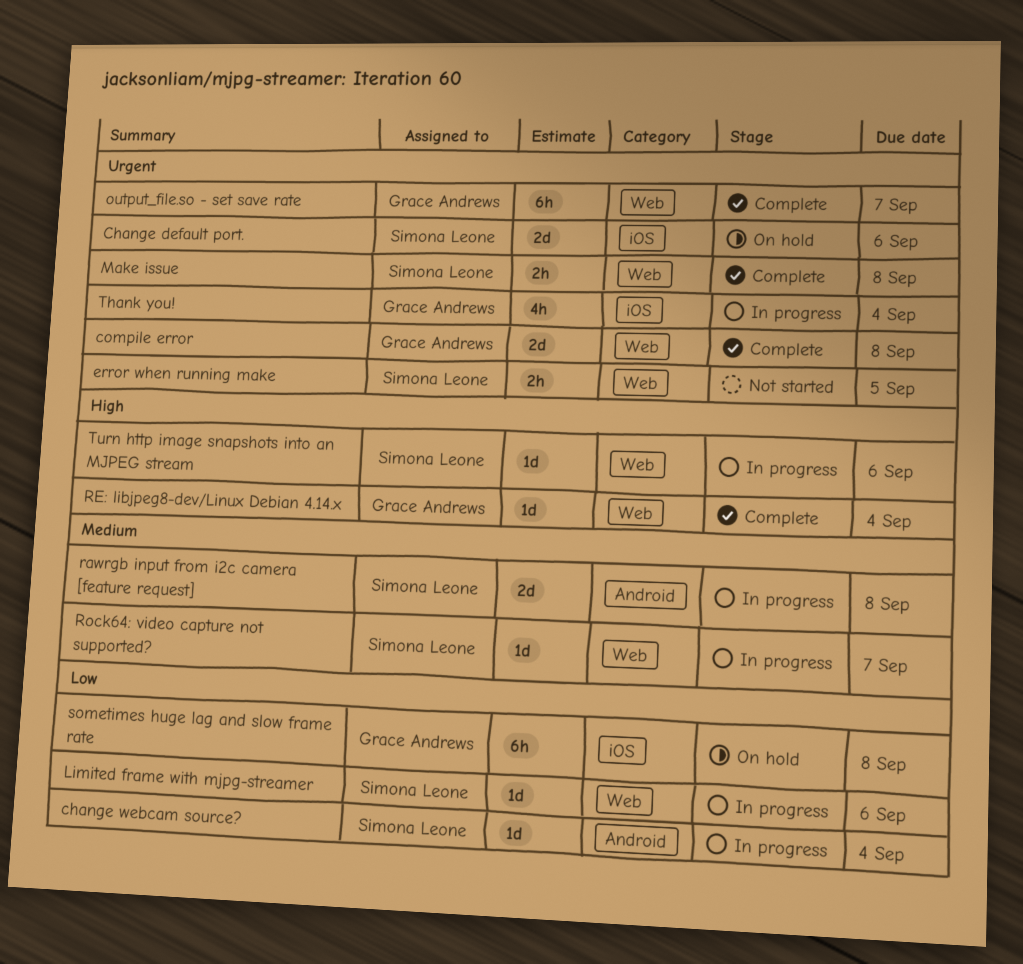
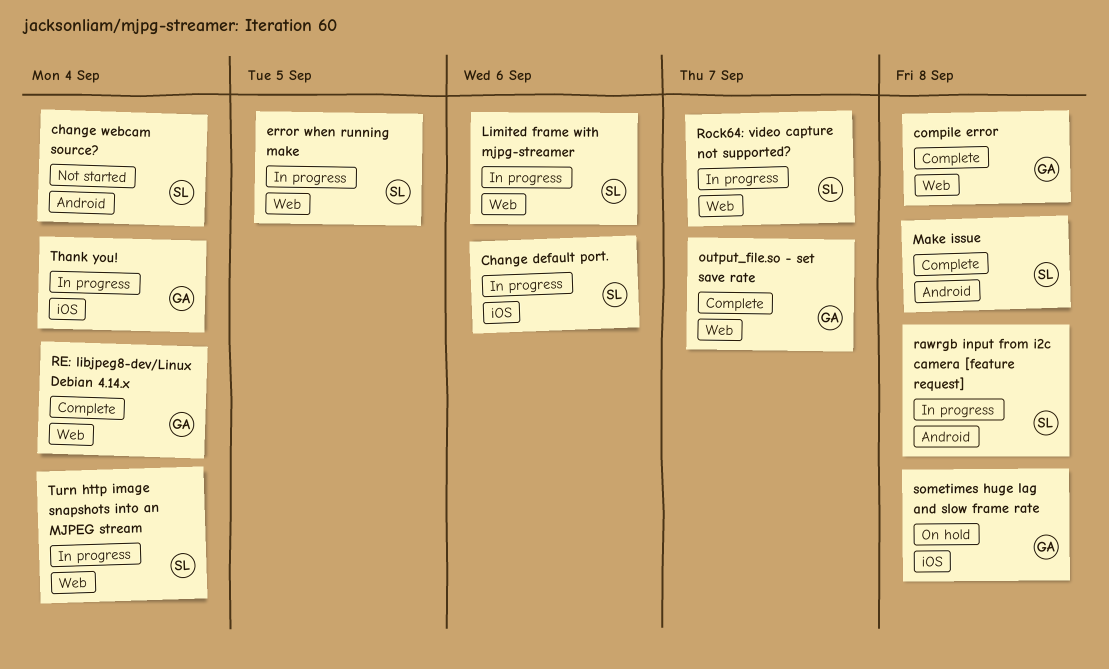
Change default port., status: On hold -> In progress
change webcam source?, status: In progress -> Not started
error when running make, status: Not started -> In progress
Make issue, label: Web -> Android
Turn http image snapshots into an MJPEG stream, due: Sep 6 -> Sep 4

